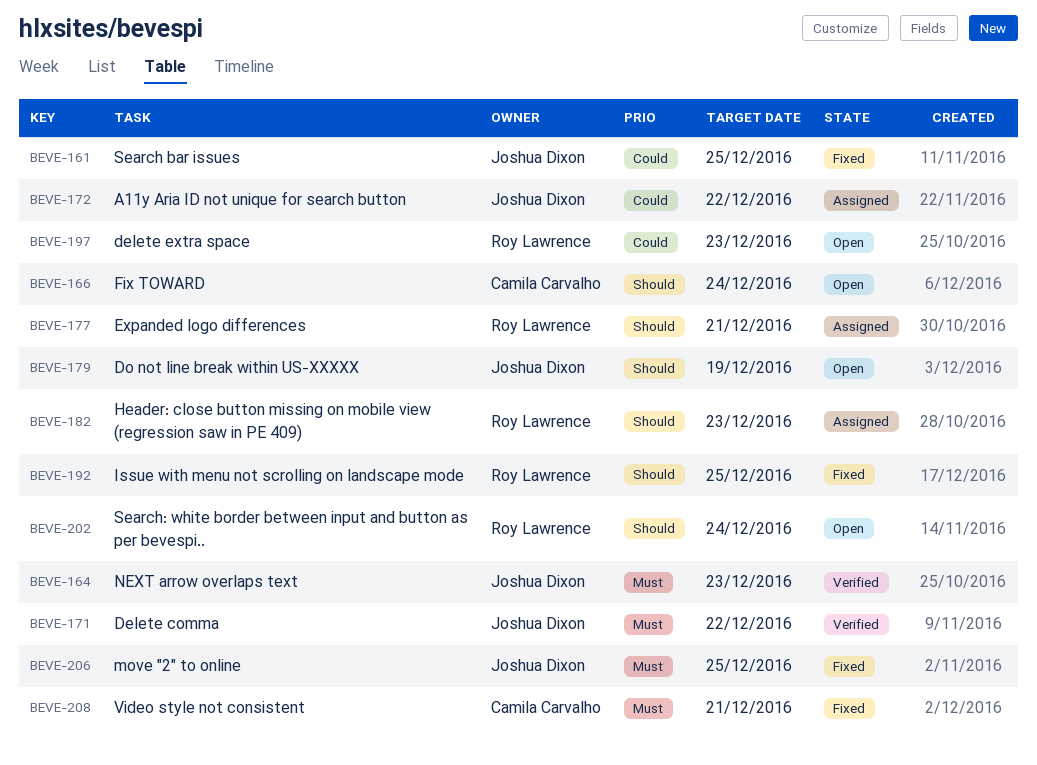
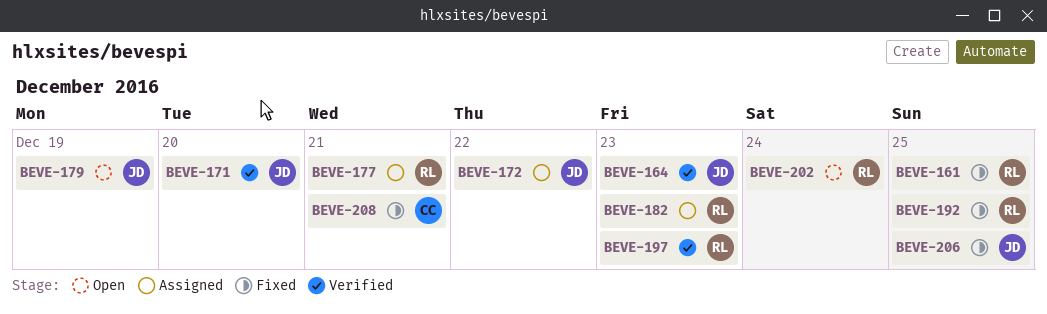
BEVE-161, owner: Joshua Dixon -> Roy Lawrence
BEVE-166: present -> none
BEVE-171, due: Dec 22 -> Dec 20
BEVE-197, status: Open -> Verified

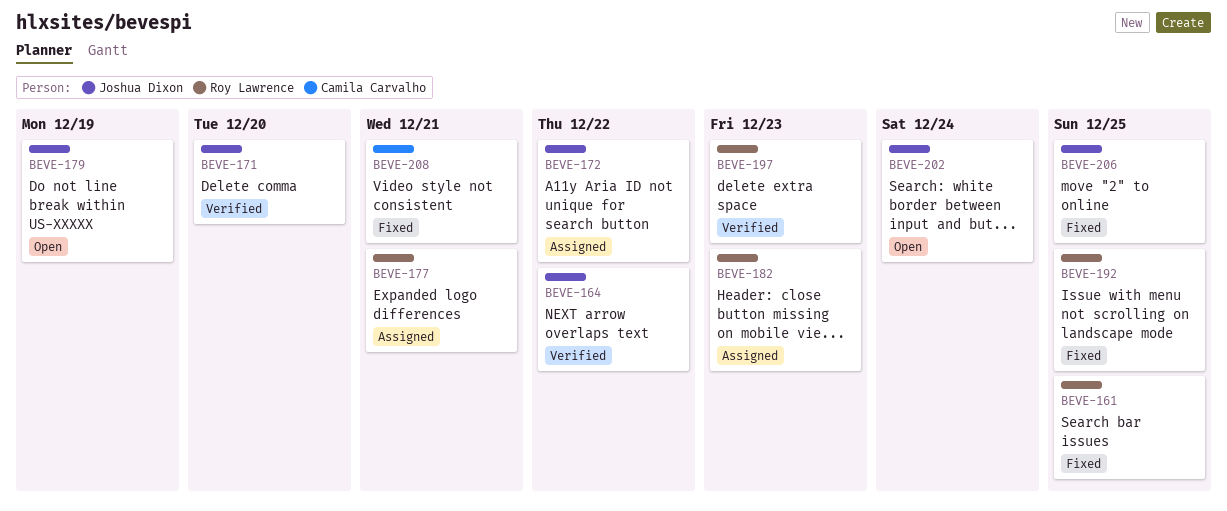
BEVE-164, due: Dec 23 -> Dec 22
BEVE-202, owner: Roy Lawrence -> Joshua Dixon

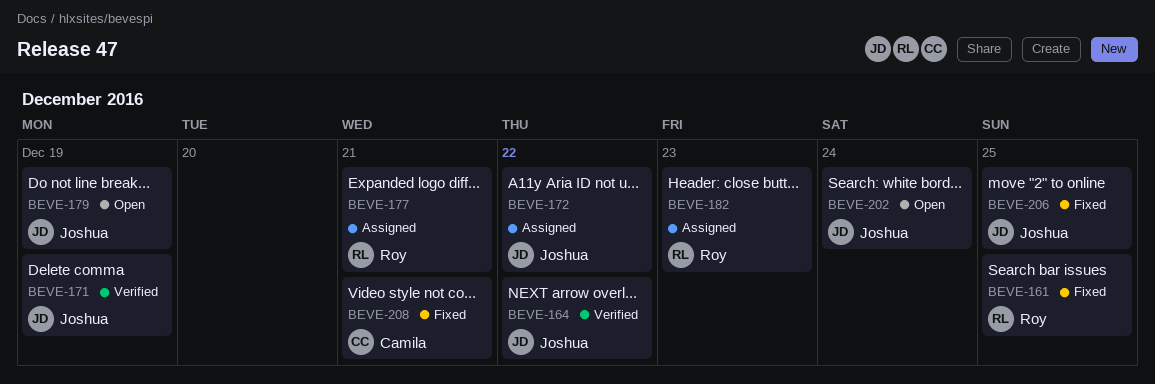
BEVE-171, due: Dec 20 -> Dec 19
BEVE-192: present -> none
BEVE-197: present -> none

